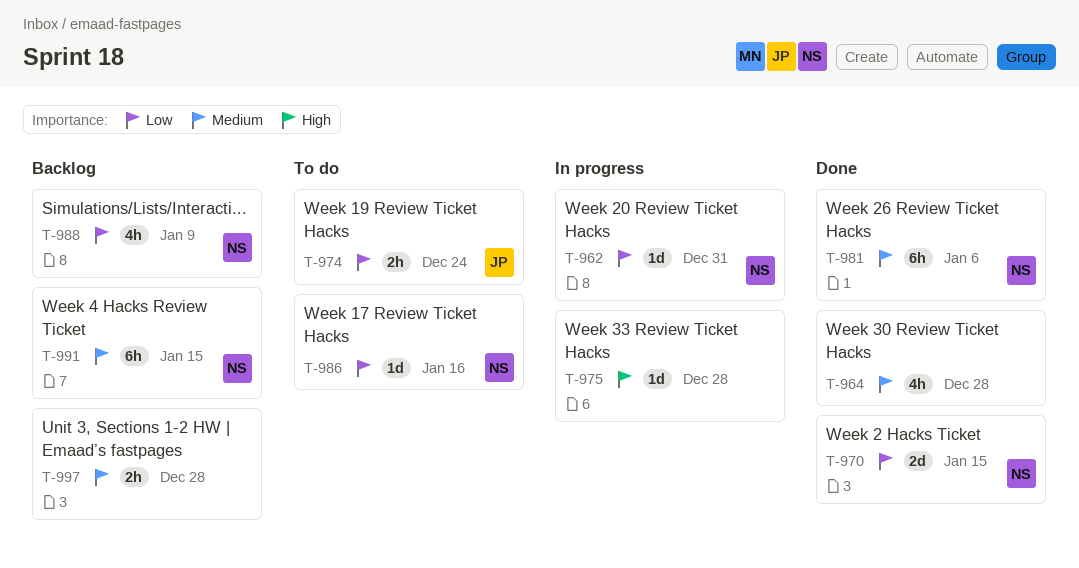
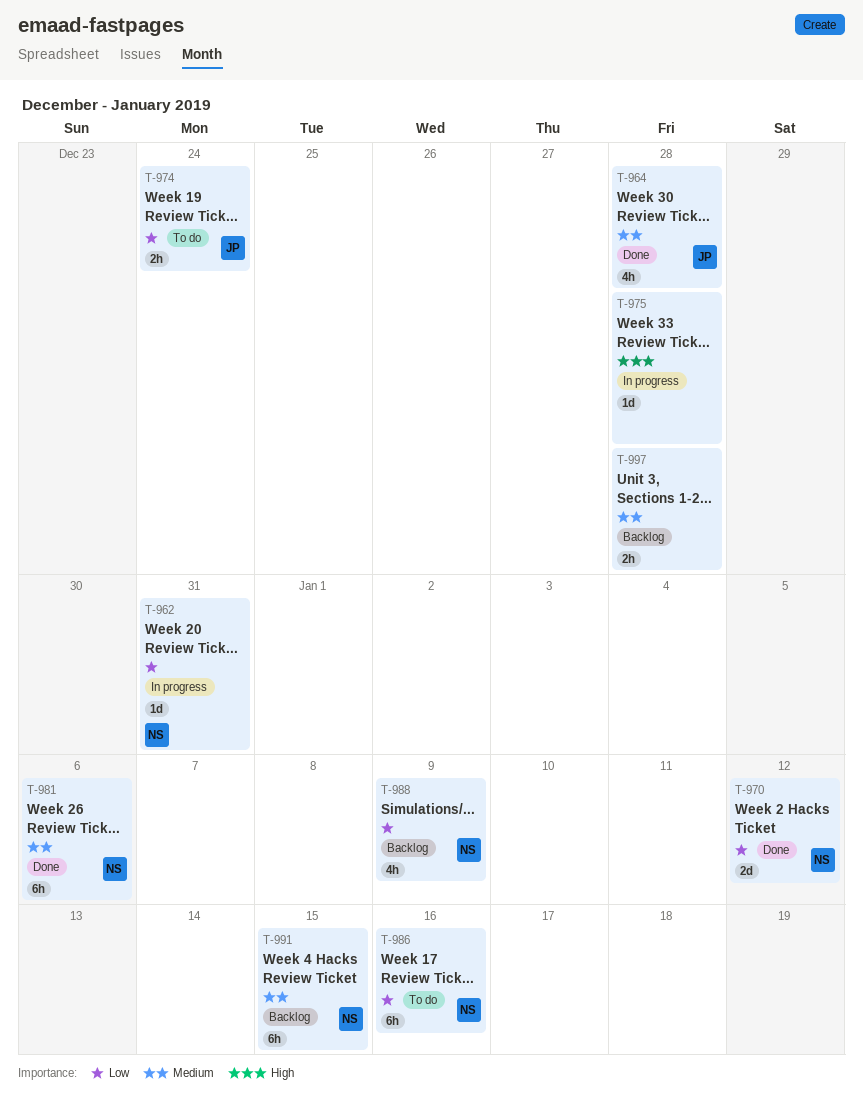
T-964, owner: none -> JP
T-970, due: Jan 15 -> Jan 12
T-986, estimate: 1d -> 6h

